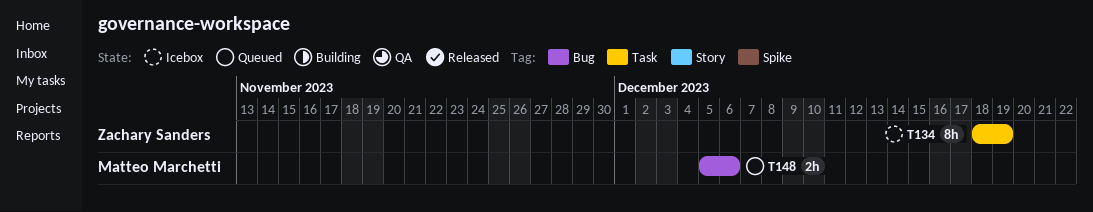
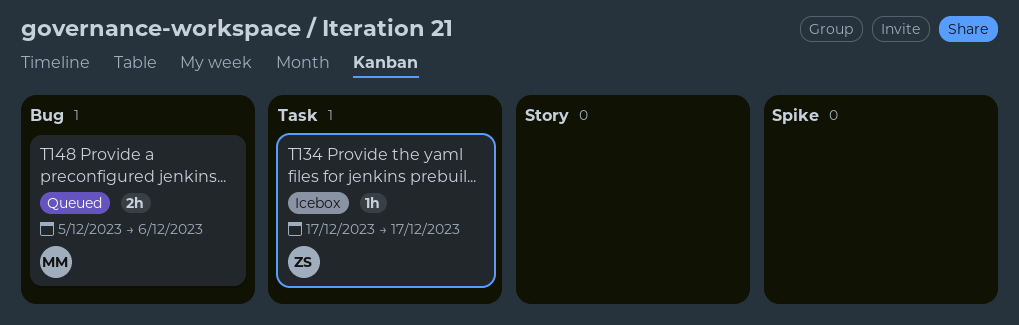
T134, estimate: 8h -> 1h
T134, start: Dec 18 -> Dec 17
T134, due: Dec 19 -> Dec 17

